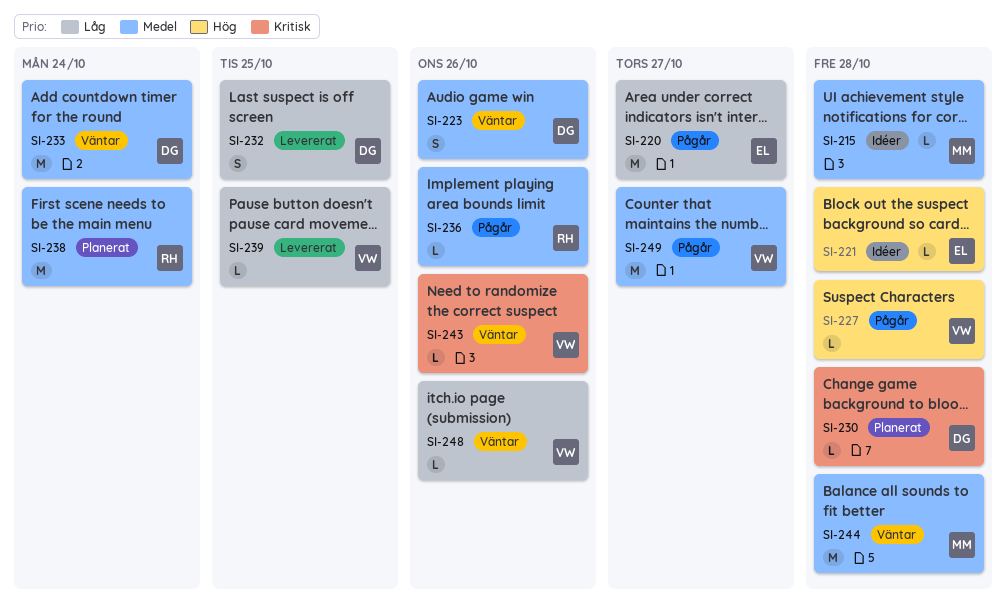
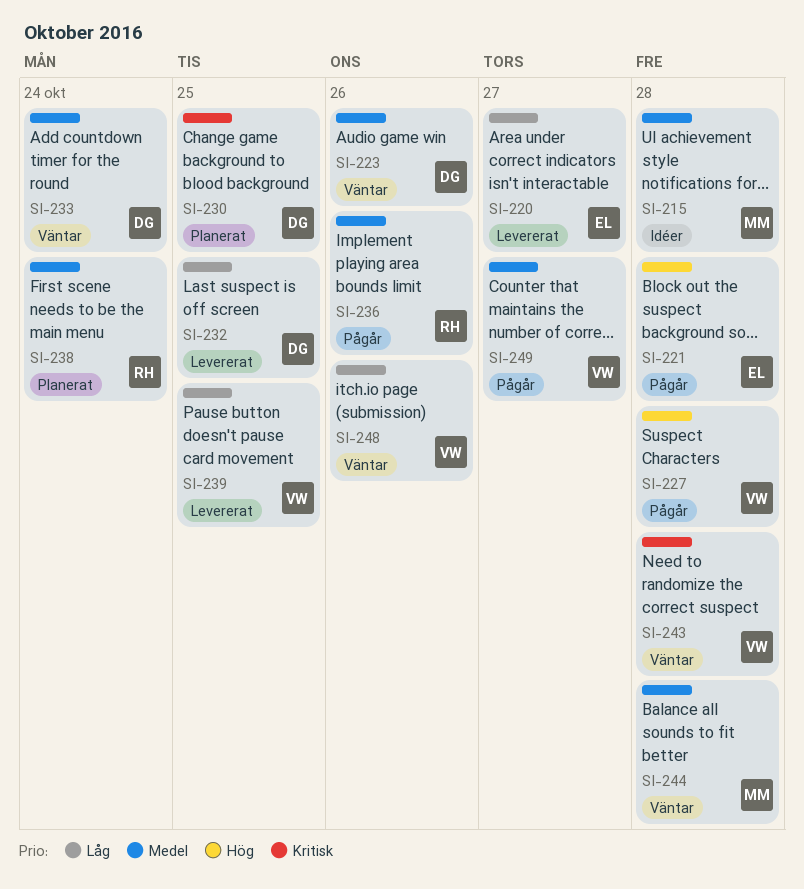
SI-220, status: Pågår -> Levererat
SI-221, status: Idéer -> Pågår
SI-230, due: Oct 28 -> Oct 25
SI-243, due: Oct 26 -> Oct 28

